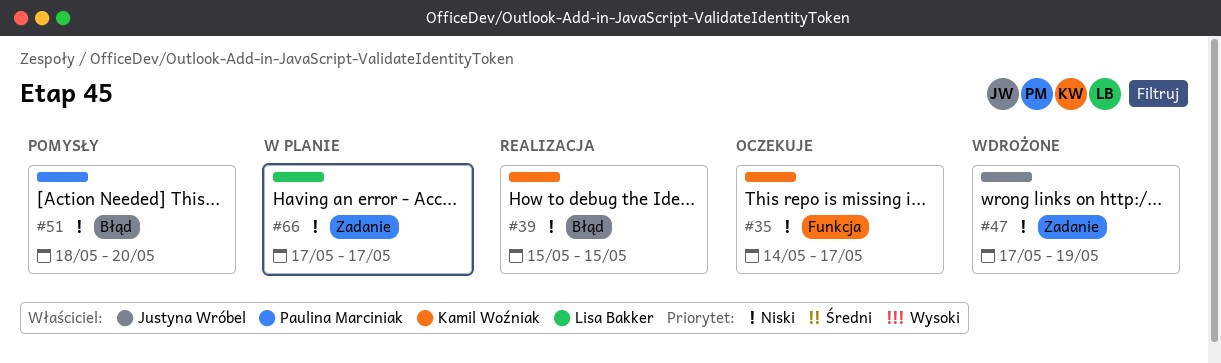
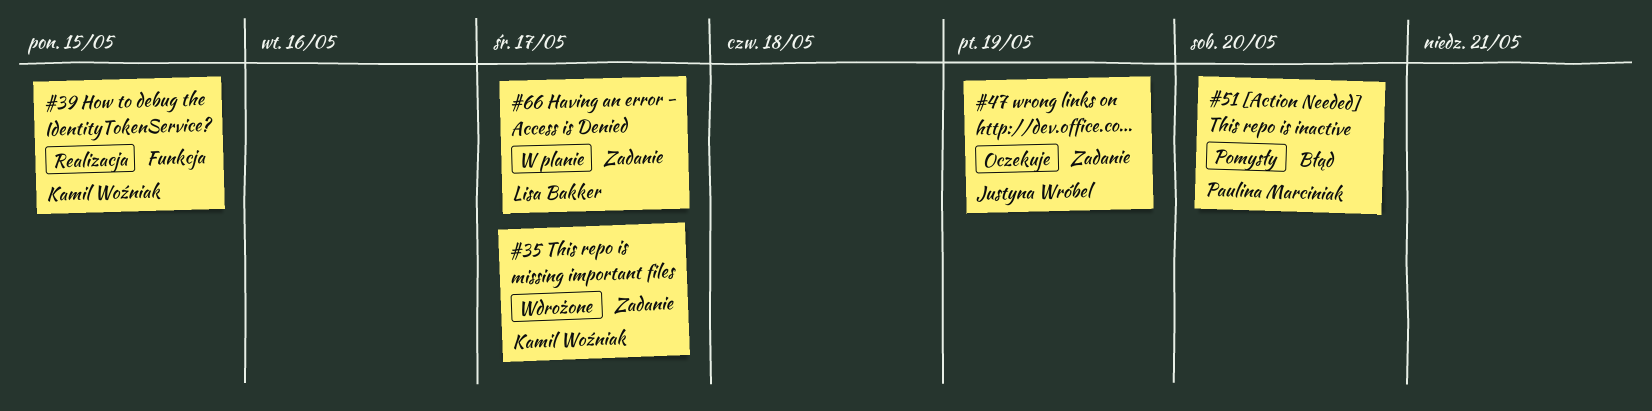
#35, status: Oczekuje -> Wdrożone
#35, label: Funkcja -> Zadanie
#39, label: Błąd -> Funkcja
#47, status: Wdrożone -> Oczekuje

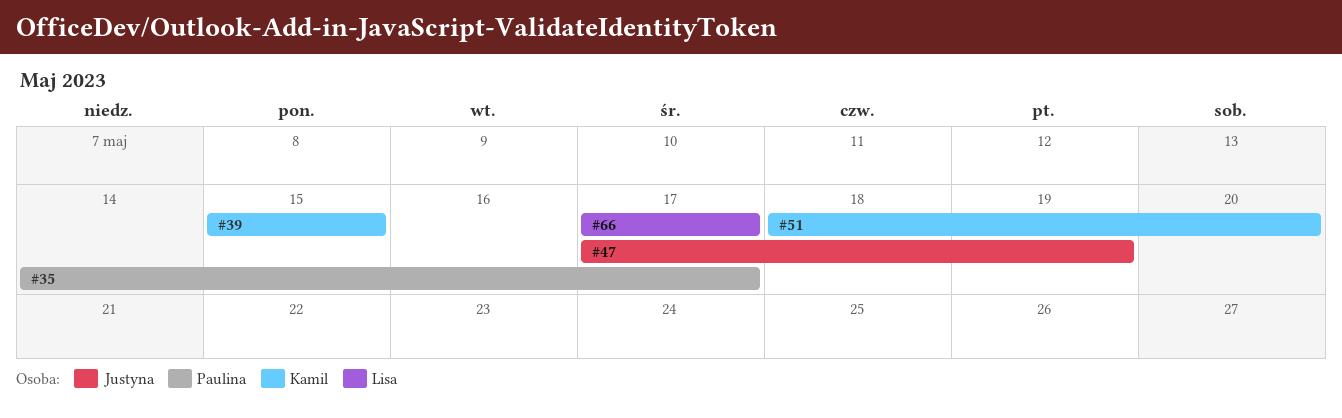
#35, owner: Kamil Woźniak -> Paulina Marciniak
#51, owner: Paulina Marciniak -> Kamil Woźniak

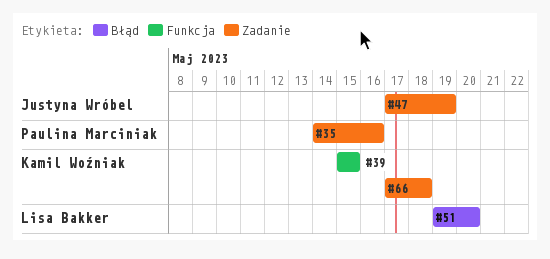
#35, due: May 17 -> May 16
#51, owner: Kamil Woźniak -> Lisa Bakker
#51, start: May 18 -> May 19
#66, owner: Lisa Bakker -> Kamil Woźniak
#66, due: May 17 -> May 18

